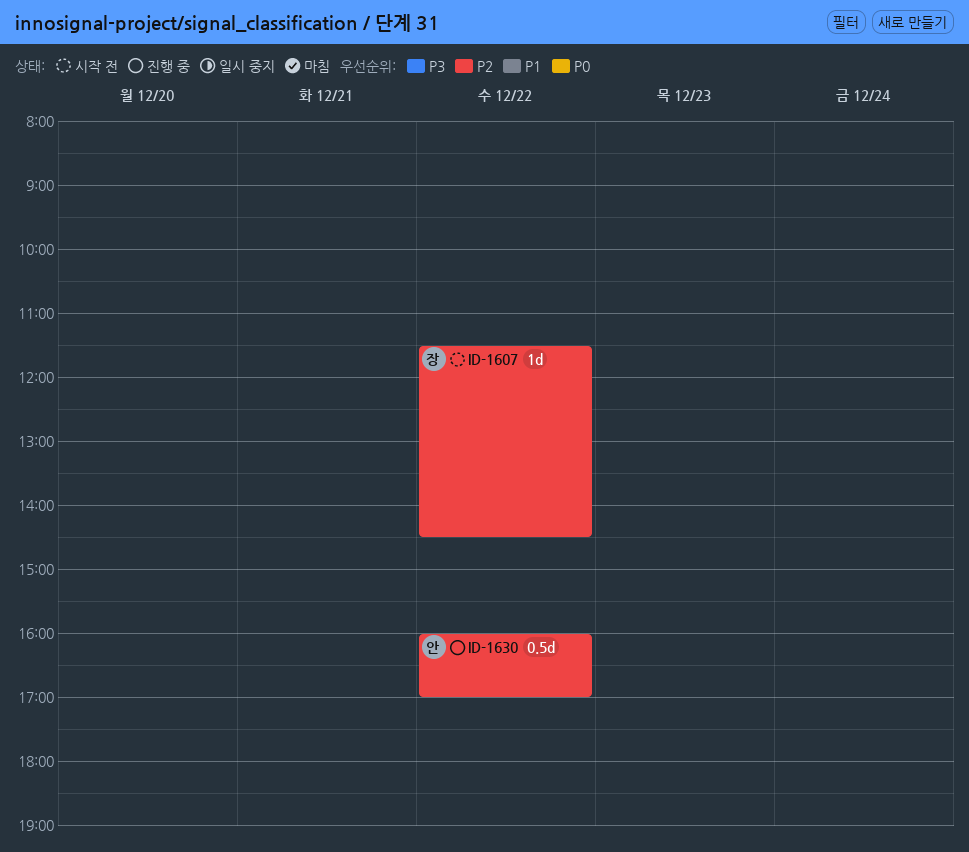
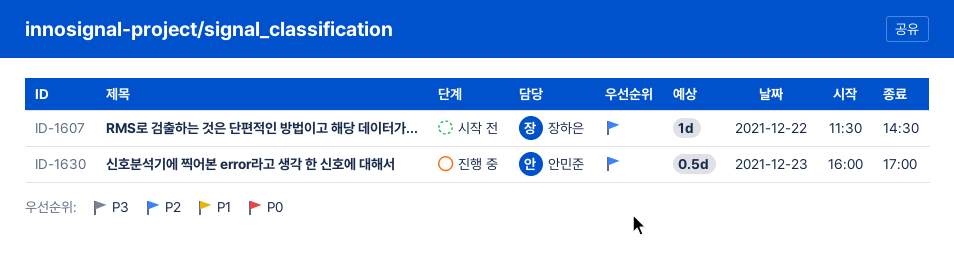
ID-1630, day: Dec 22 -> Dec 23

